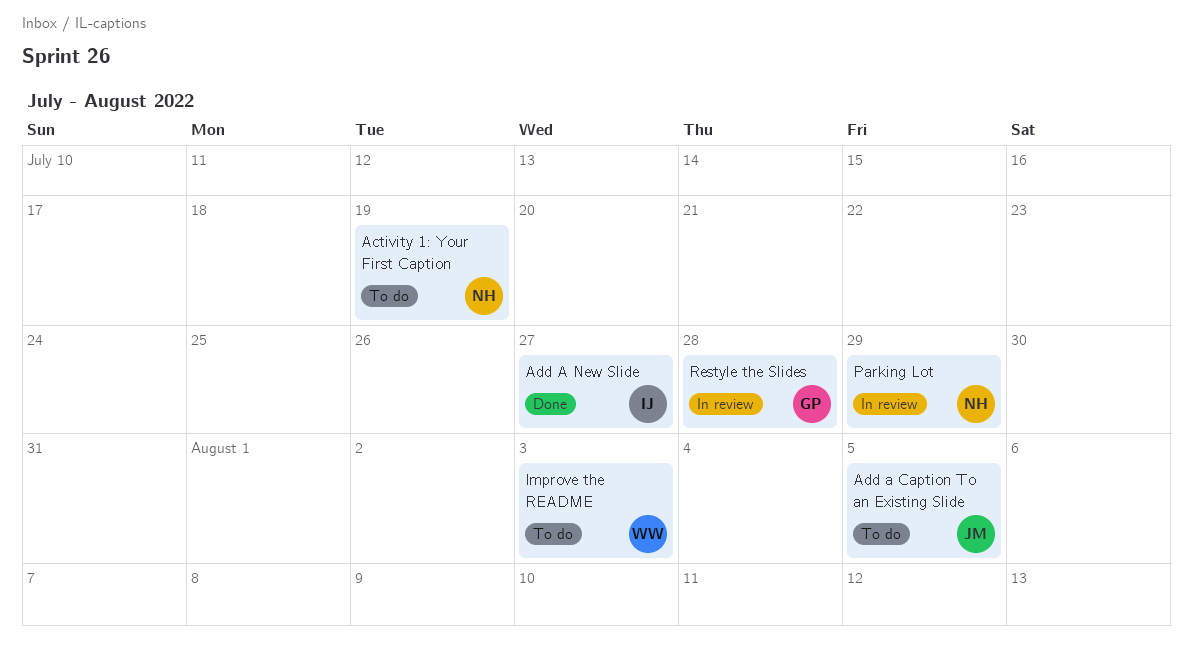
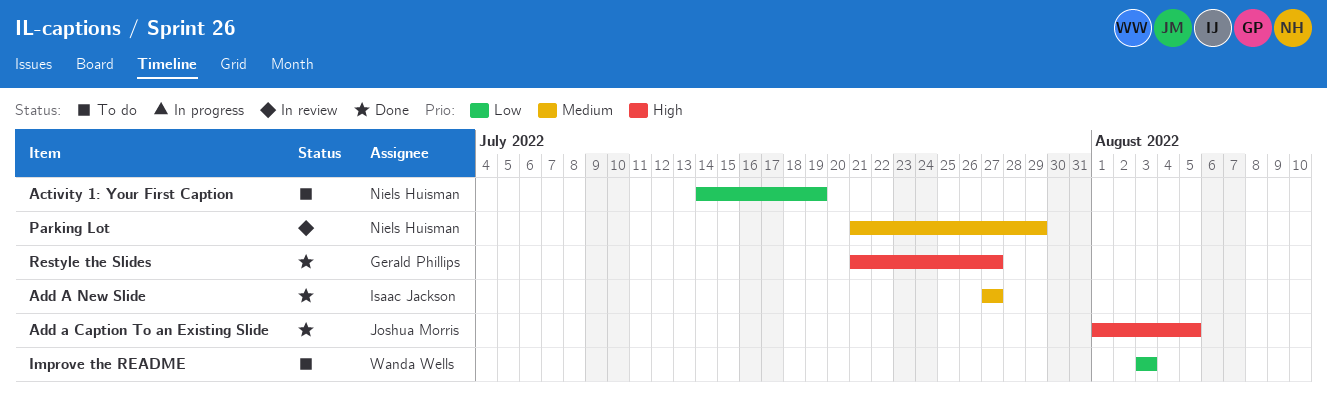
Add a Caption To an Existing Slide, status: To do -> Done
Restyle the Slides, status: In review -> Done
Restyle the Slides, due: Jul 28 -> Jul 27

